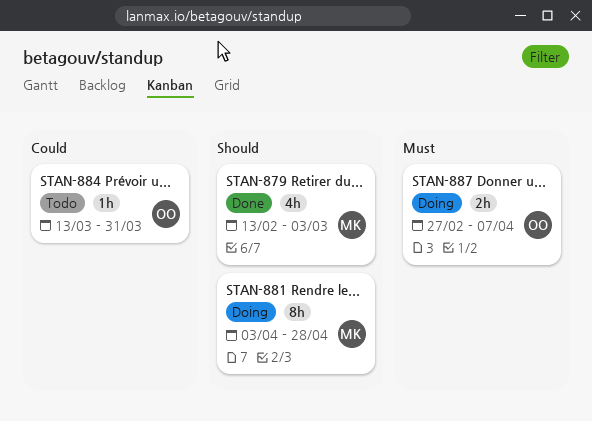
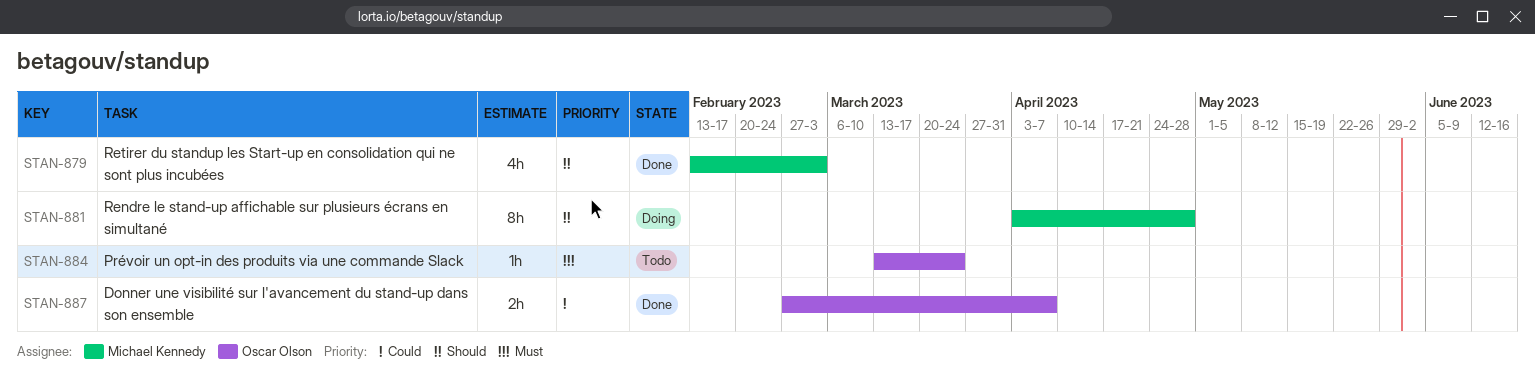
STAN-884, priority: Could -> Must
STAN-884, due: Mar 31 -> Mar 24
STAN-887, status: Doing -> Done
STAN-887, priority: Must -> Could

